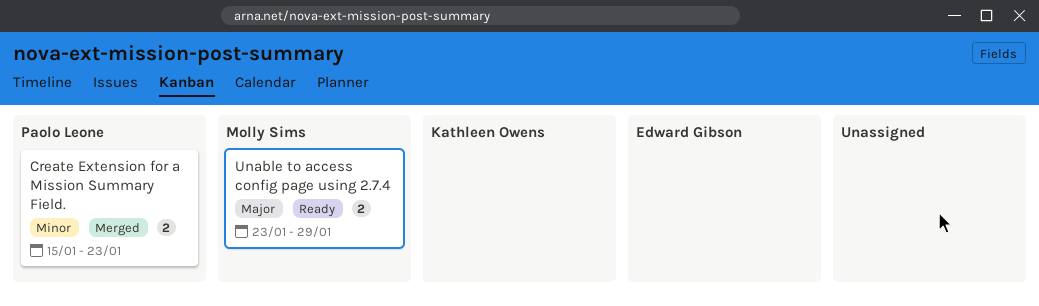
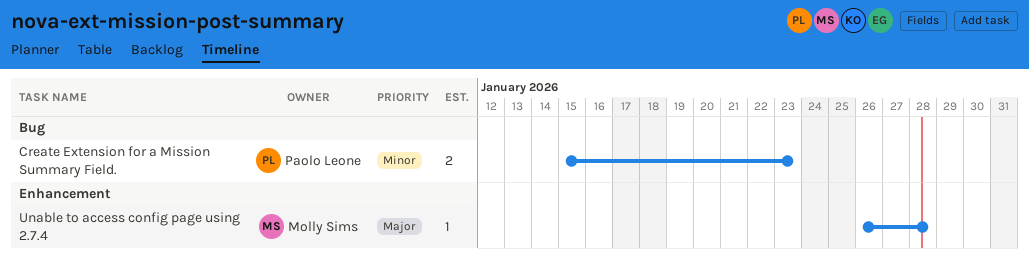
Unable to access config page using 2.7.4, estimate: 2 -> 1
Unable to access config page using 2.7.4, start: Jan 23 -> Jan 26
Unable to access config page using 2.7.4, due: Jan 29 -> Jan 28

